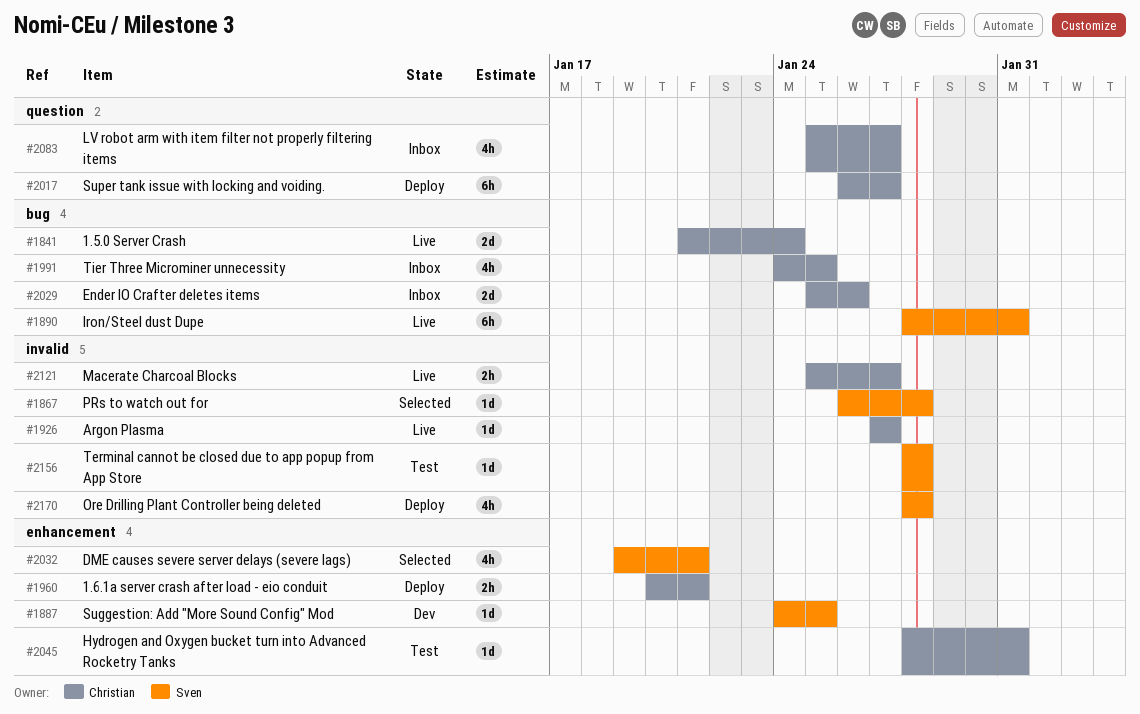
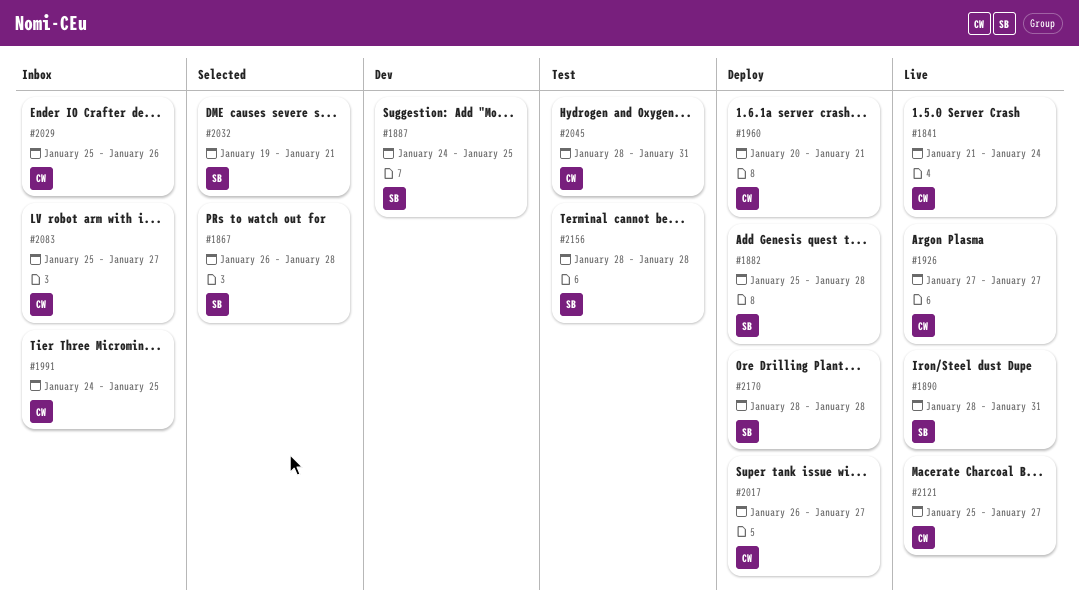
#1882: none -> present

